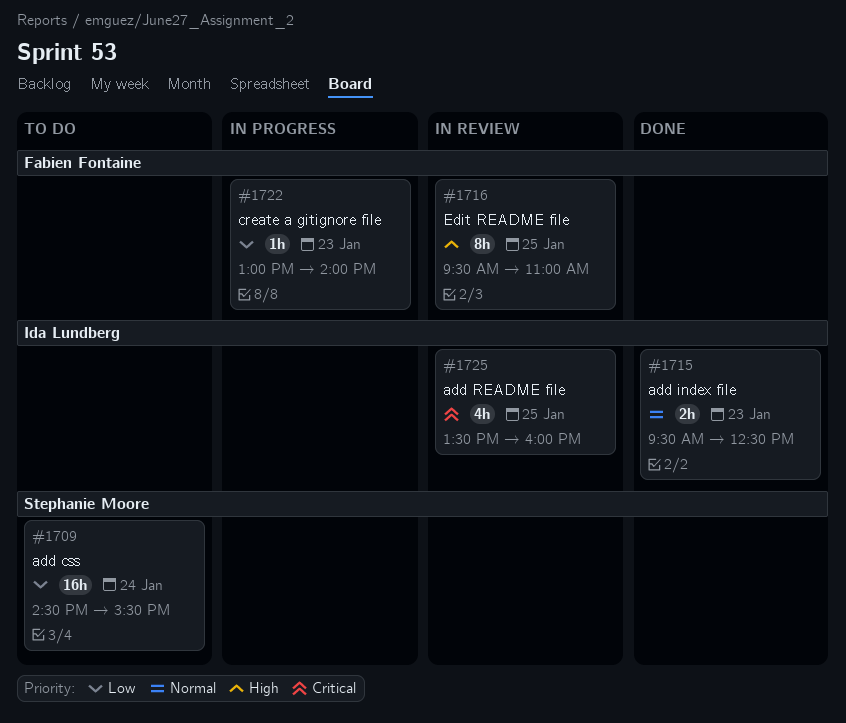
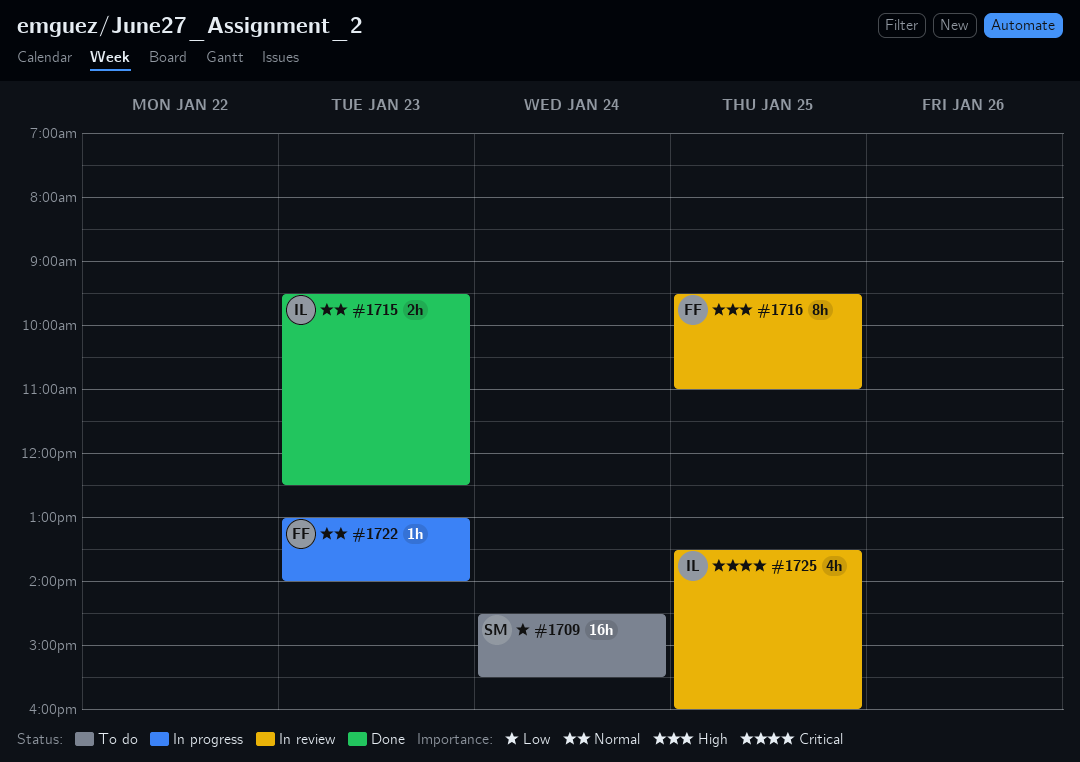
#1722, priority: Low -> Normal

